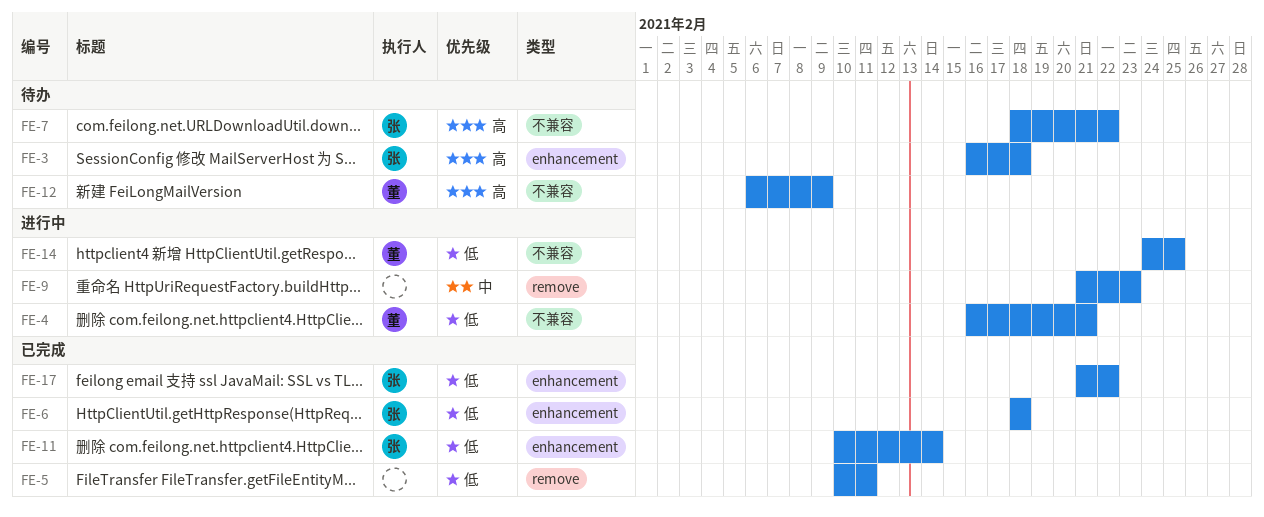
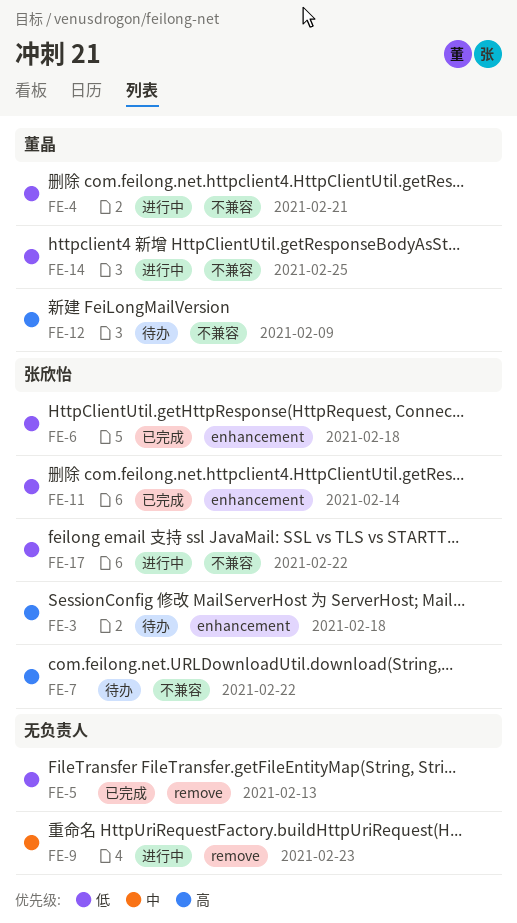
FE-5, due: Feb 11 -> Feb 13
FE-17, status: 已完成 -> 进行中
FE-17, label: enhancement -> 不兼容

